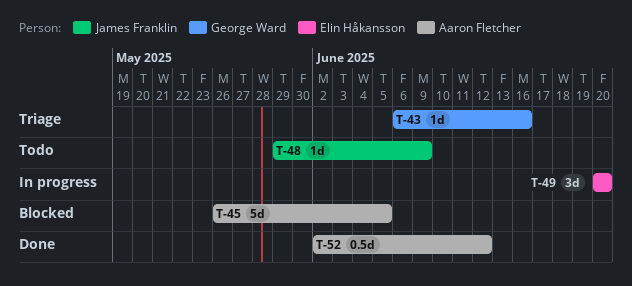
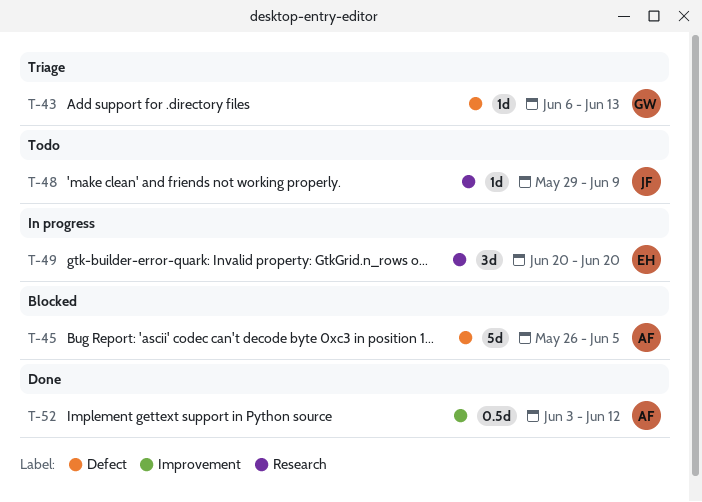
T-43, due: Jun 16 -> Jun 13
T-52, start: Jun 2 -> Jun 3

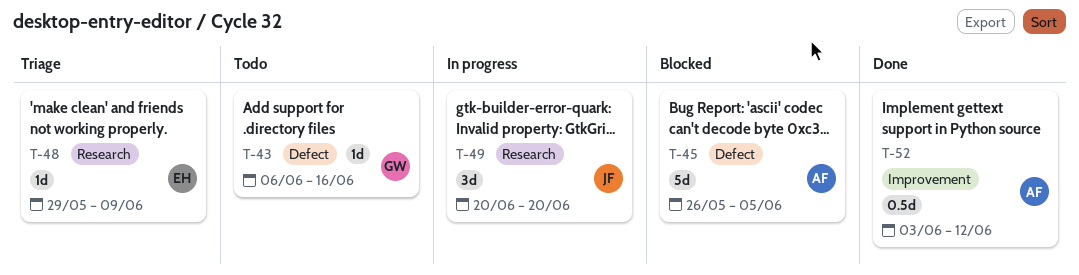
T-43, status: Triage -> Todo
T-43, due: Jun 13 -> Jun 16
T-48, status: Todo -> Triage
T-48, owner: JF -> EH
T-49, owner: EH -> JF

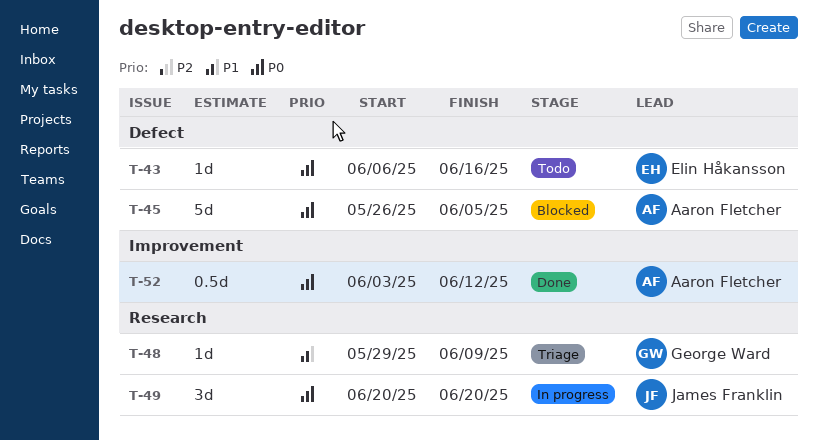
T-43, owner: George Ward -> Elin Håkansson
T-48, owner: Elin Håkansson -> George Ward

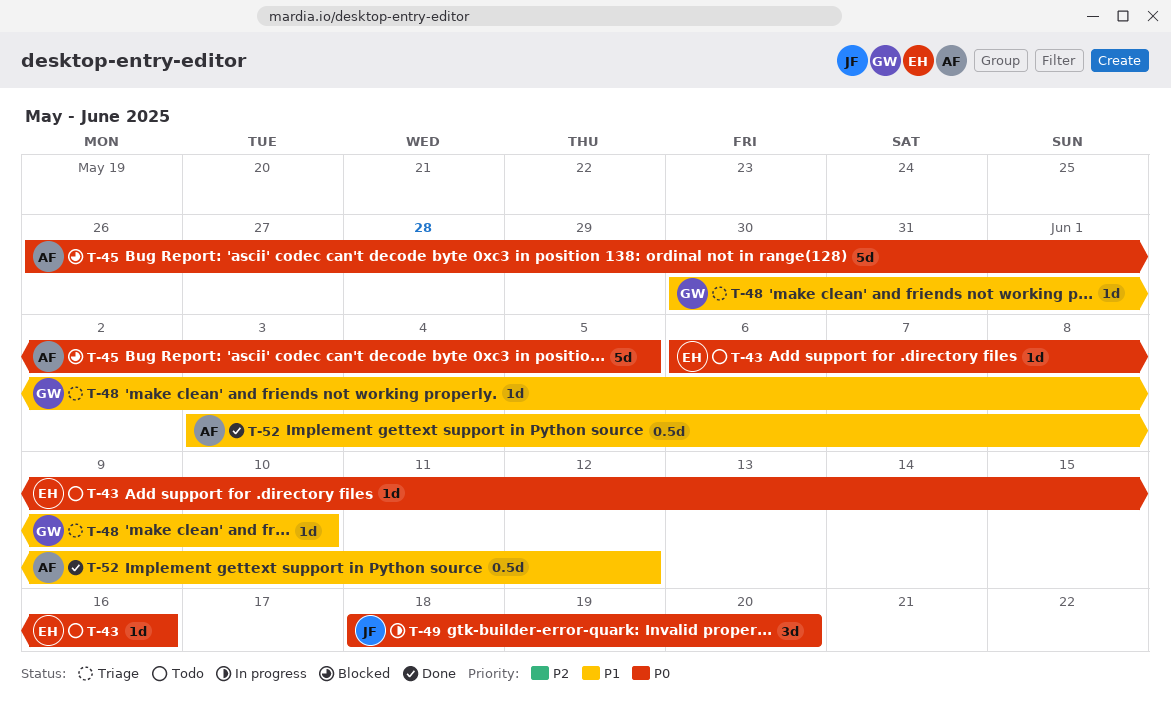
T-48, start: May 29 -> May 30
T-48, due: Jun 9 -> Jun 10
T-49, start: Jun 20 -> Jun 18
T-52, priority: P0 -> P1

